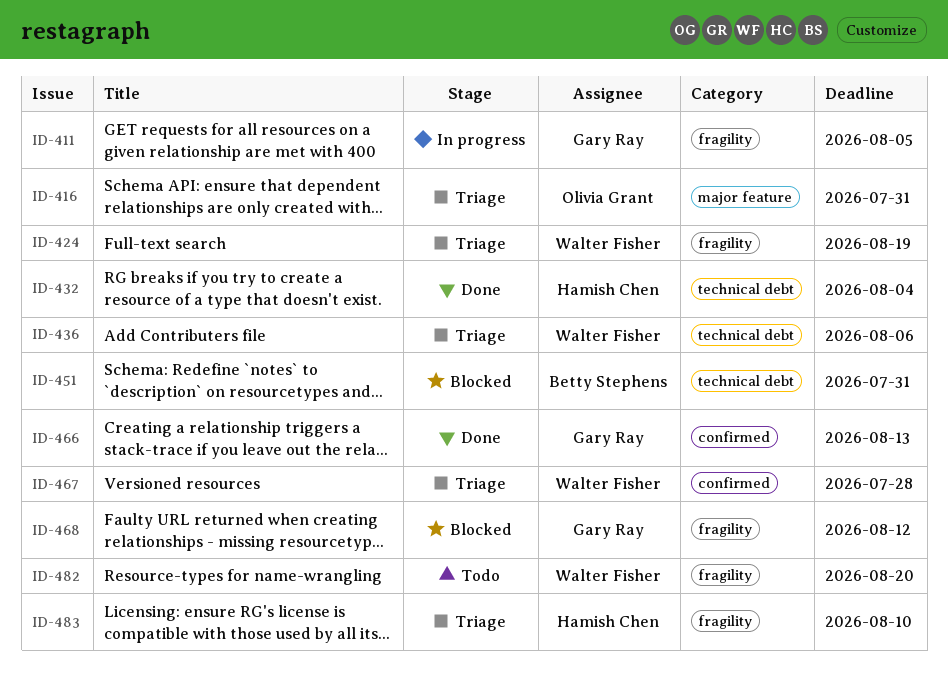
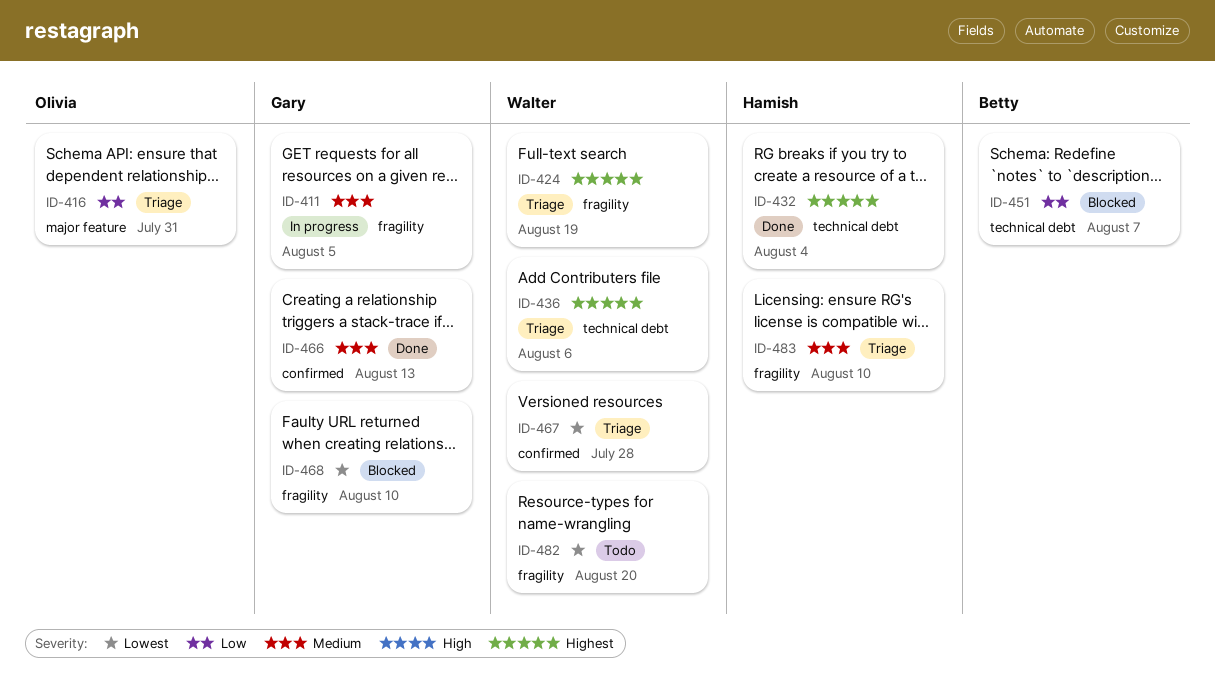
ID-451, due: Jul 31 -> Aug 7
ID-468, due: Aug 12 -> Aug 10

